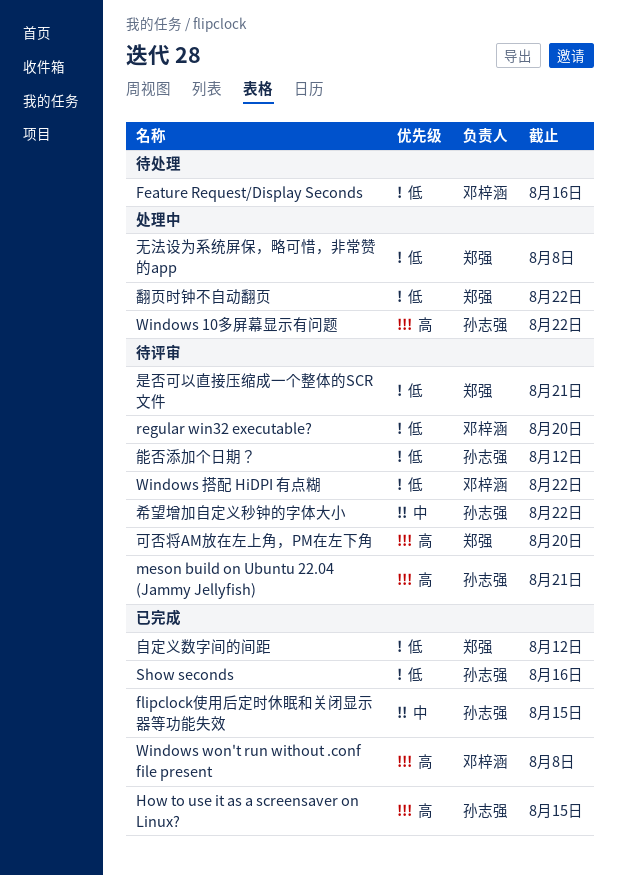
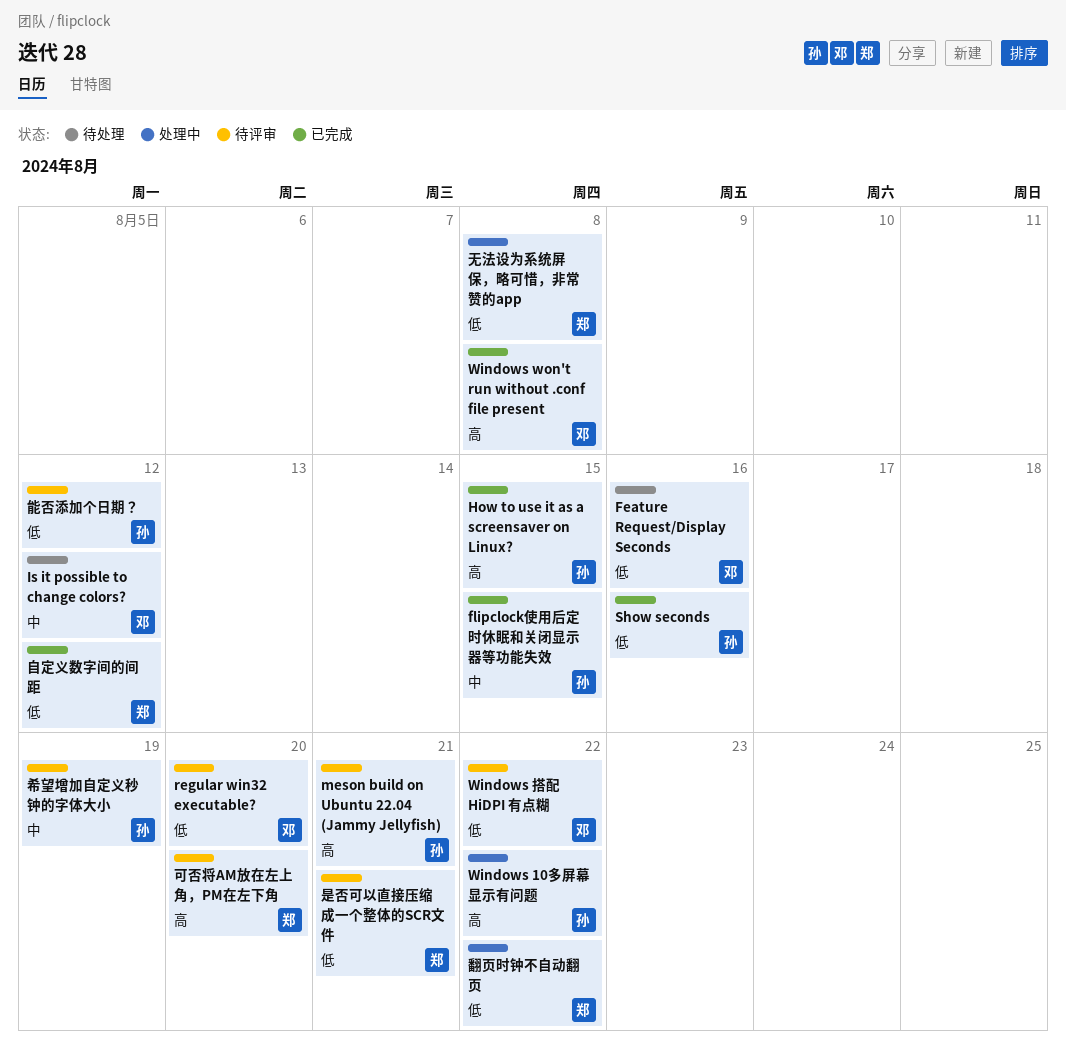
Is it possible to change colors?: none -> present
希望增加自定义秒钟的字体大小, due: Aug 22 -> Aug 19

